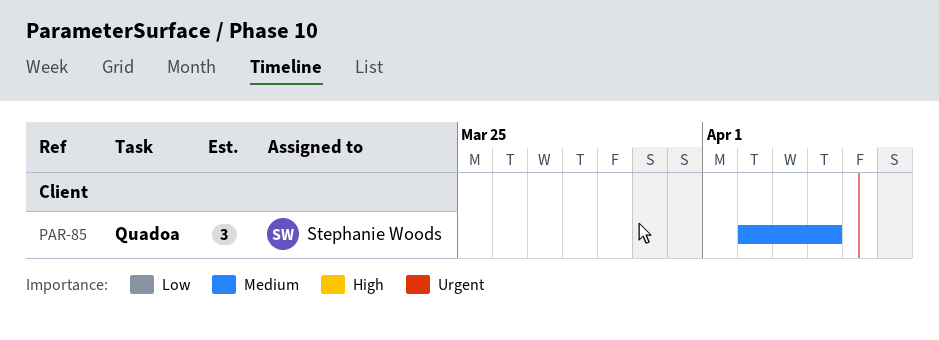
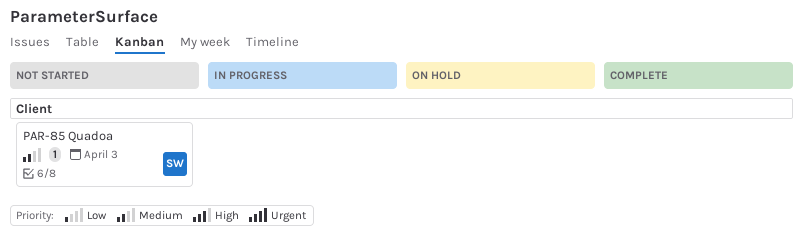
PAR-85, estimate: 3 -> 1
PAR-85, due: Apr 4 -> Apr 3

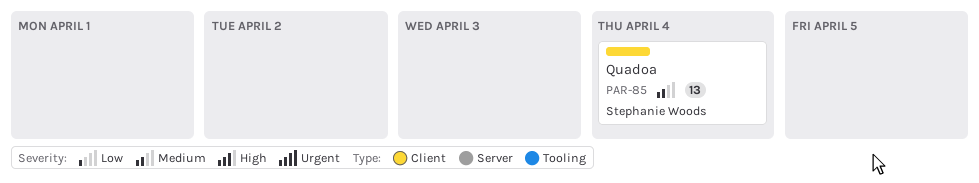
PAR-85, estimate: 1 -> 13
PAR-85, due: Apr 3 -> Apr 4

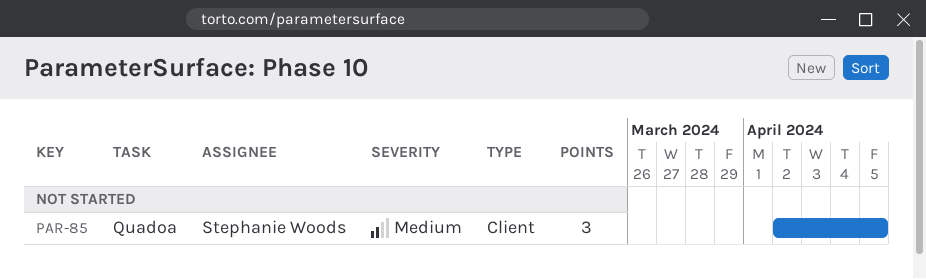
PAR-85, estimate: 13 -> 3
PAR-85, due: Apr 4 -> Apr 5

